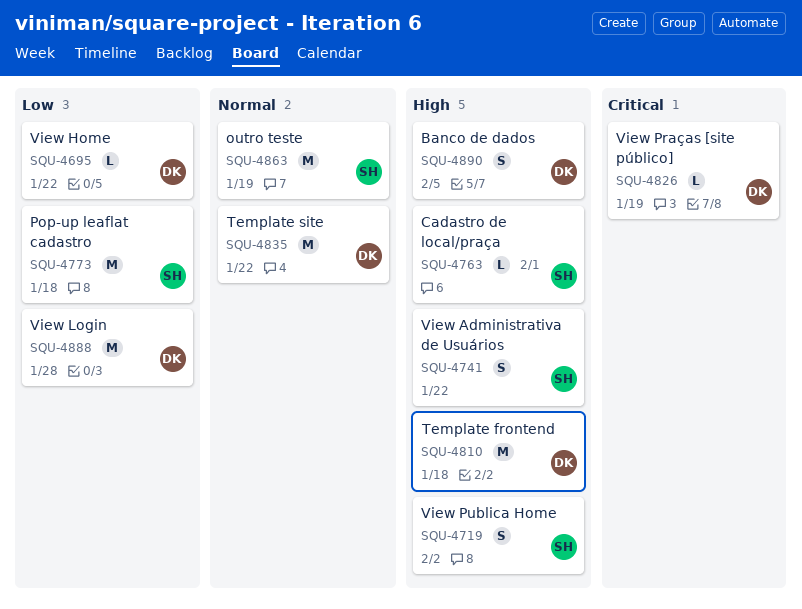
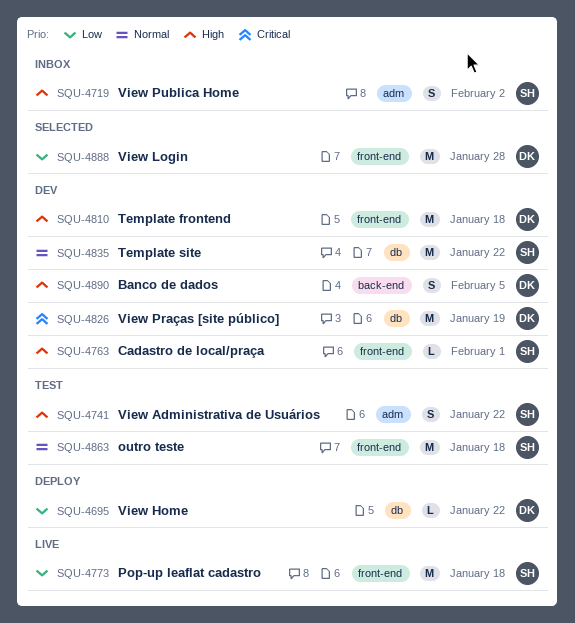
SQU-4826, estimate: L -> M
SQU-4835, owner: DK -> SH
SQU-4863, due: Jan 19 -> Jan 18

